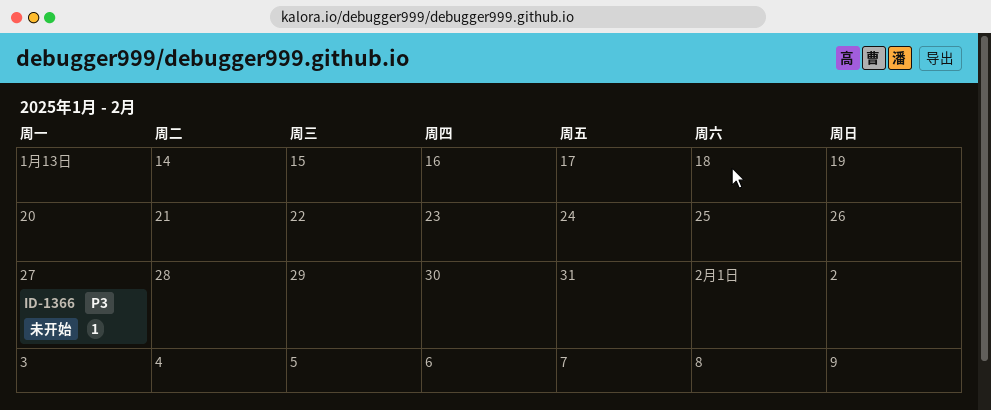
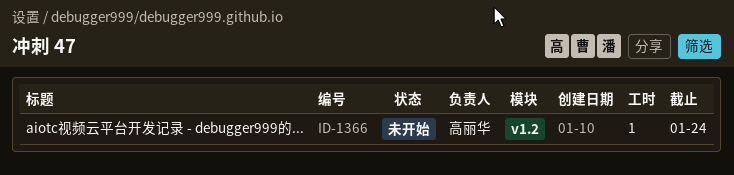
ID-1366, due: Jan 27 -> Jan 24

